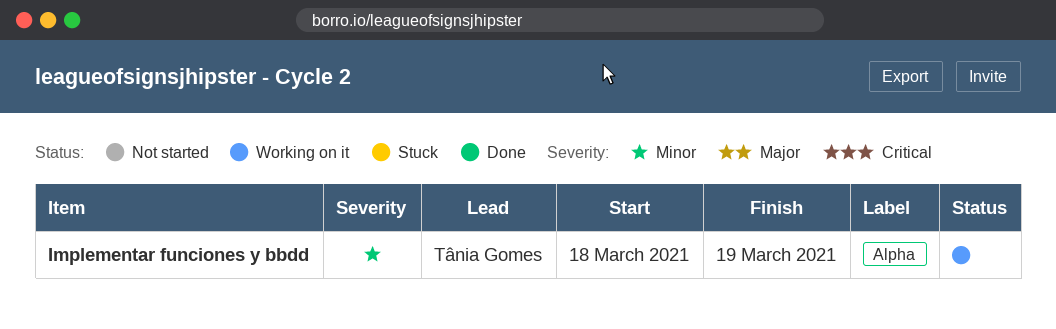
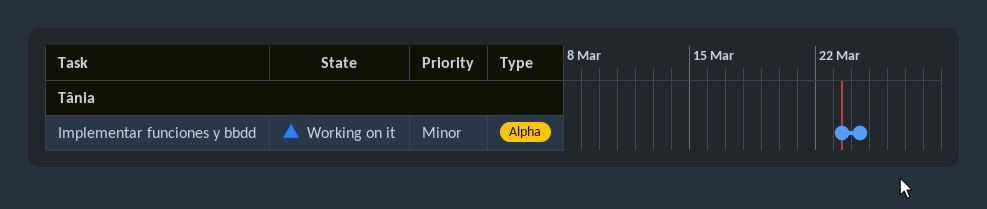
Implementar funciones y bbdd, start: Mar 18 -> Mar 23
Implementar funciones y bbdd, due: Mar 19 -> Mar 24

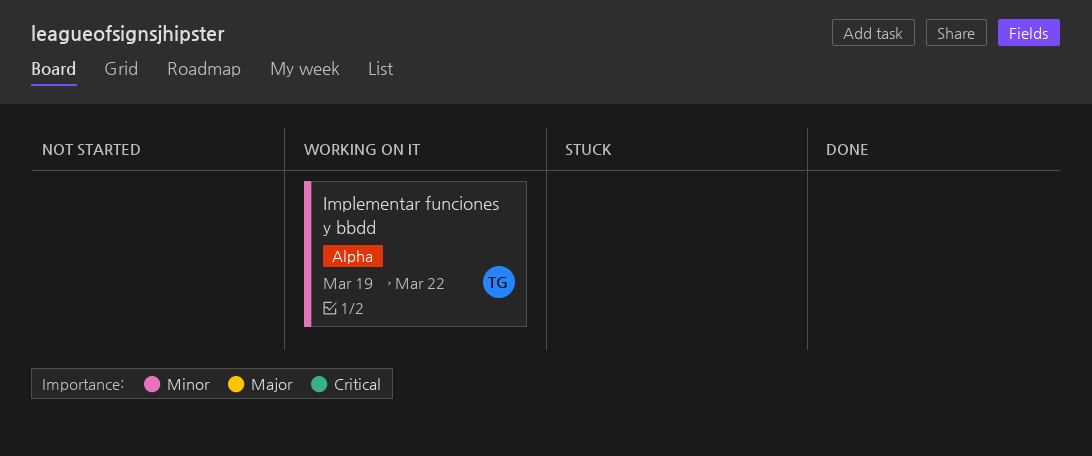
Implementar funciones y bbdd, start: Mar 23 -> Mar 19
Implementar funciones y bbdd, due: Mar 24 -> Mar 22

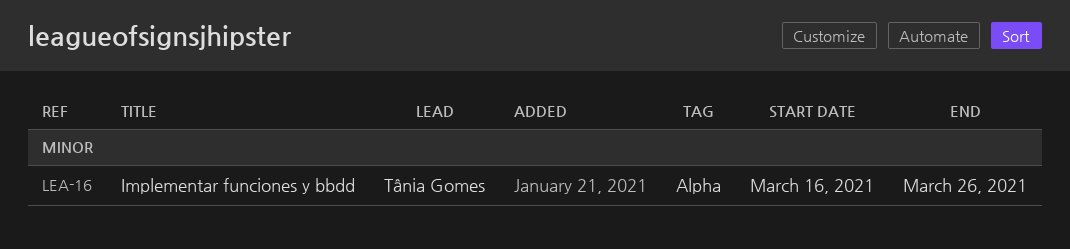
Implementar funciones y bbdd, start: Mar 19 -> Mar 16
Implementar funciones y bbdd, due: Mar 22 -> Mar 26

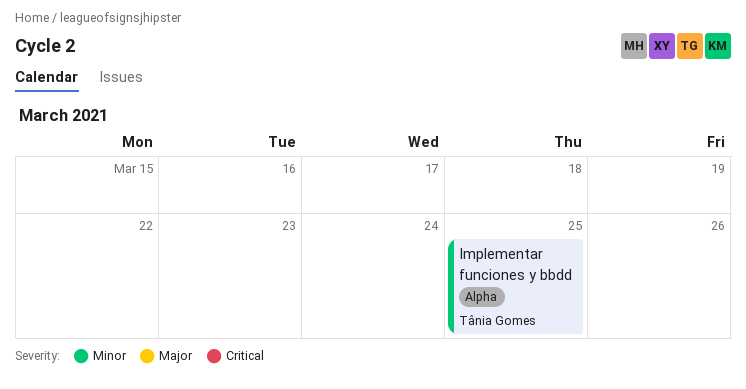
Implementar funciones y bbdd, due: Mar 26 -> Mar 25

